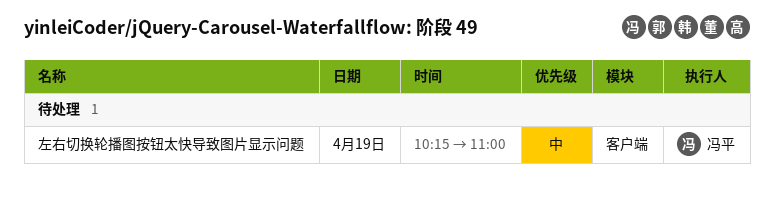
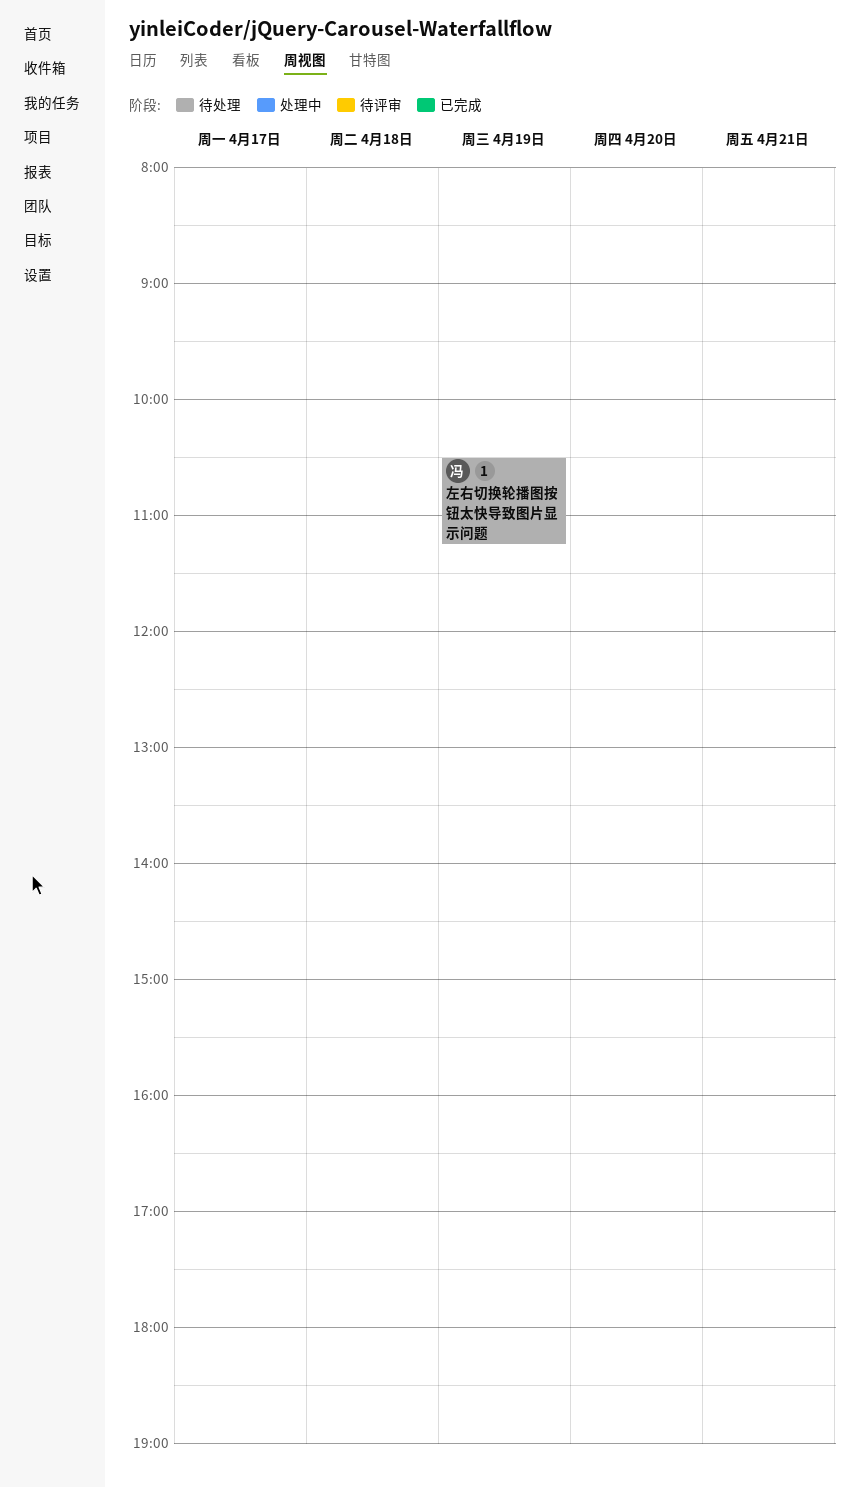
左右切换轮播图按钮太快导致图片显示问题, begins: 10:15 -> 10:30
左右切换轮播图按钮太快导致图片显示问题, ends: 11:00 -> 11:15

